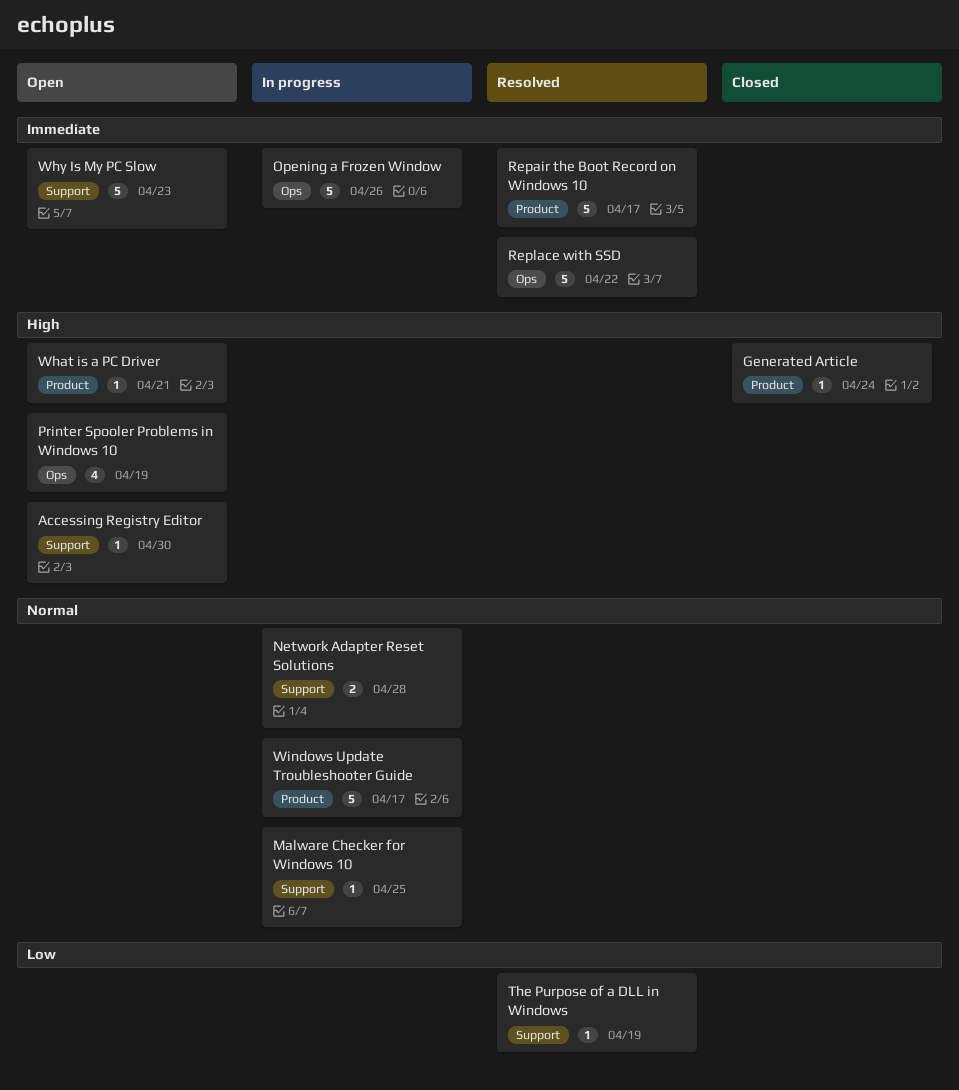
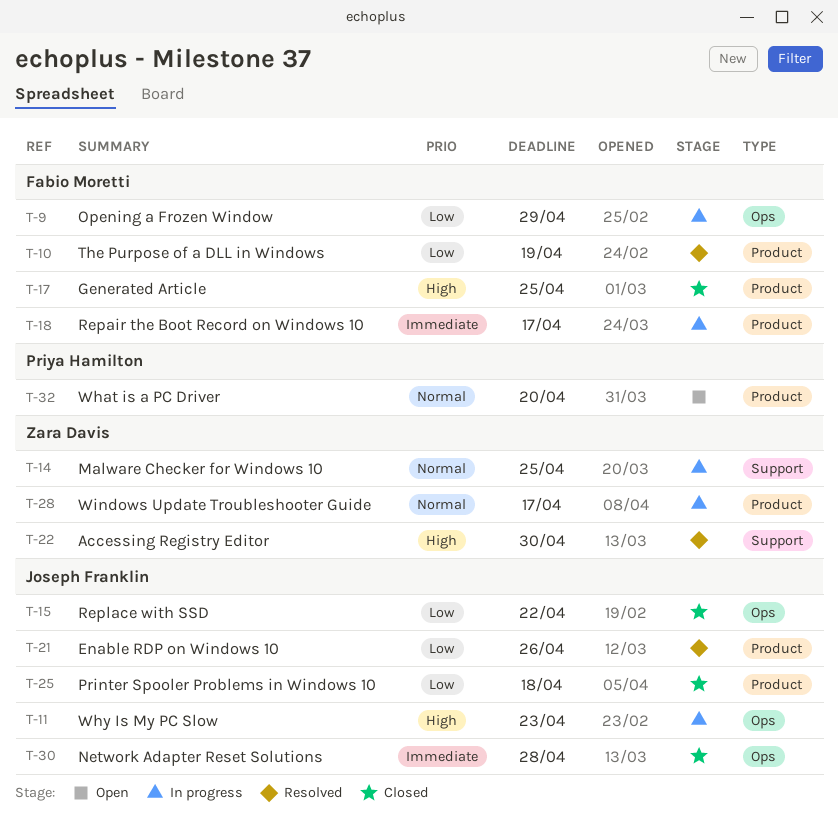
Accessing Registry Editor, status: Open -> Resolved
Enable RDP on Windows 10: none -> present
Generated Article, due: Apr 24 -> Apr 25
Network Adapter Reset Solutions, status: In progress -> Closed
Network Adapter Reset Solutions, priority: Normal -> Immediate
Network Adapter Reset Solutions, label: Support -> Ops
Opening a Frozen Window, priority: Immediate -> Low
Opening a Frozen Window, due: Apr 26 -> Apr 29
Printer Spooler Problems in Windows 10, status: Open -> Closed
Printer Spooler Problems in Windows 10, priority: High -> Low
Printer Spooler Problems in Windows 10, label: Ops -> Product
Printer Spooler Problems in Windows 10, due: Apr 19 -> Apr 18
Repair the Boot Record on Windows 10, status: Resolved -> In progress
Replace with SSD, status: Resolved -> Closed
Replace with SSD, priority: Immediate -> Low
The Purpose of a DLL in Windows, label: Support -> Product
What is a PC Driver, priority: High -> Normal
What is a PC Driver, due: Apr 21 -> Apr 20
Why Is My PC Slow, status: Open -> In progress
Why Is My PC Slow, priority: Immediate -> High
Why Is My PC Slow, label: Support -> Ops

